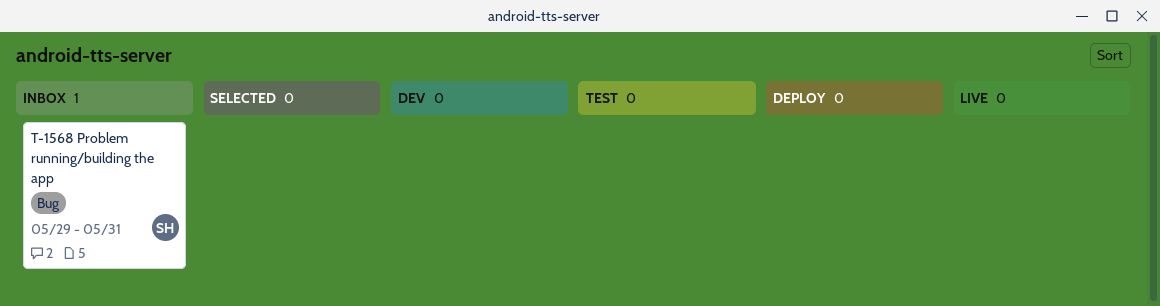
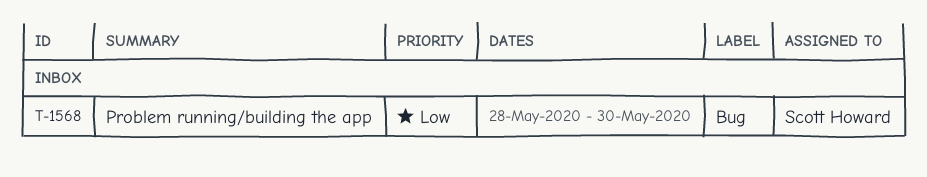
T-1568, start: May 29 -> May 28
T-1568, due: May 31 -> May 30

